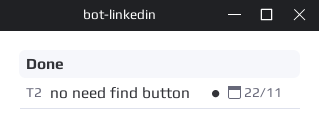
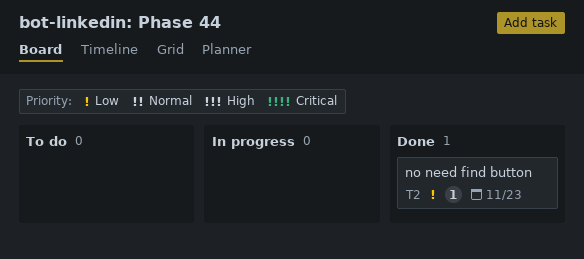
T2, due: Nov 22 -> Nov 23

